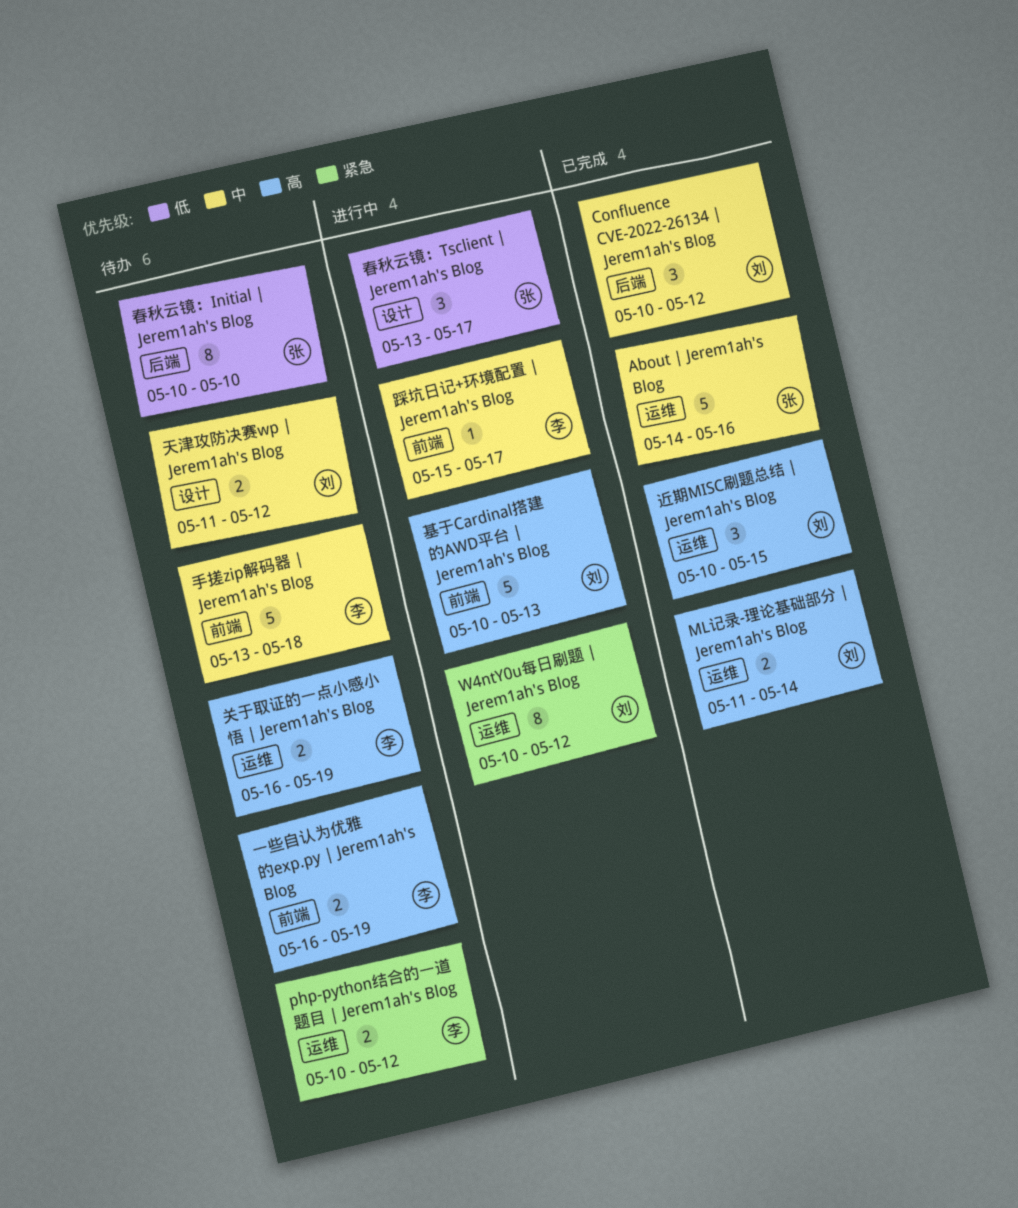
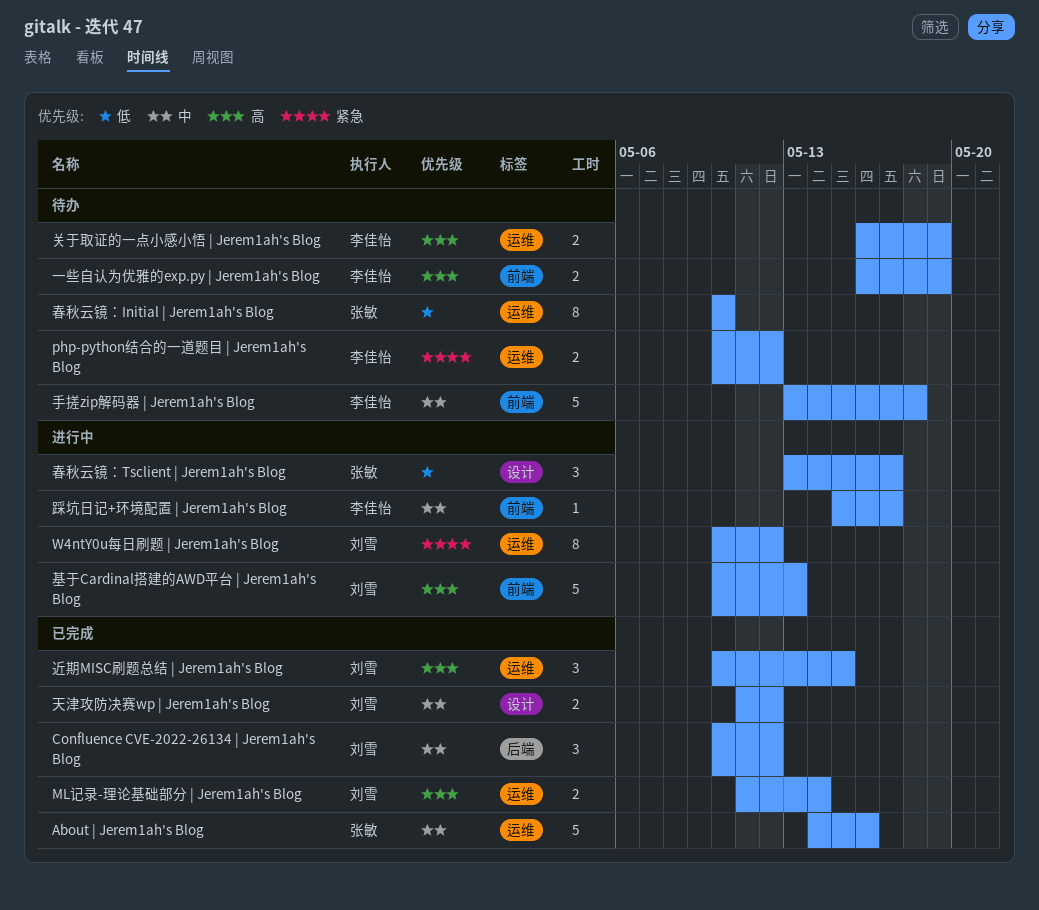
天津攻防决赛wp | Jerem1ah's Blog, status: 待办 -> 已完成
春秋云镜：Initial | Jerem1ah's Blog, label: 后端 -> 运维

